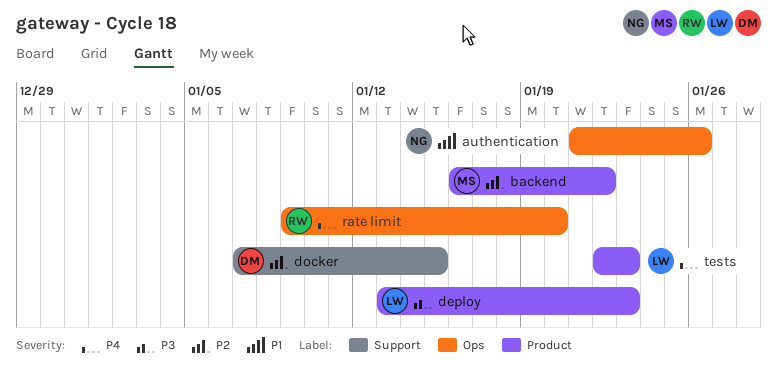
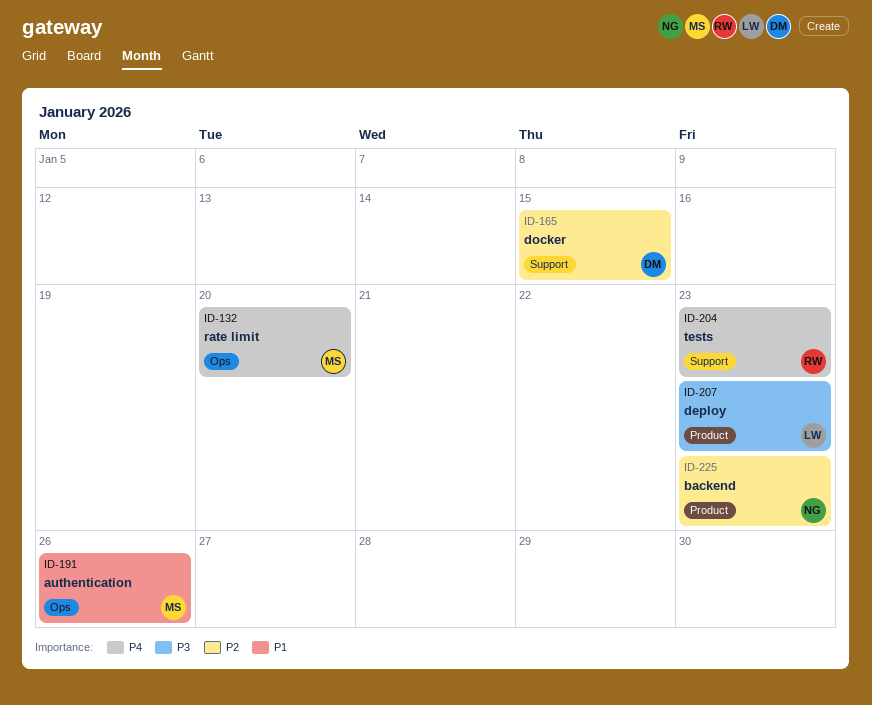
authentication, owner: NG -> MS
backend, owner: MS -> NG
backend, due: Jan 22 -> Jan 23
rate limit, owner: RW -> MS
tests, owner: LW -> RW
tests, label: Product -> Support

